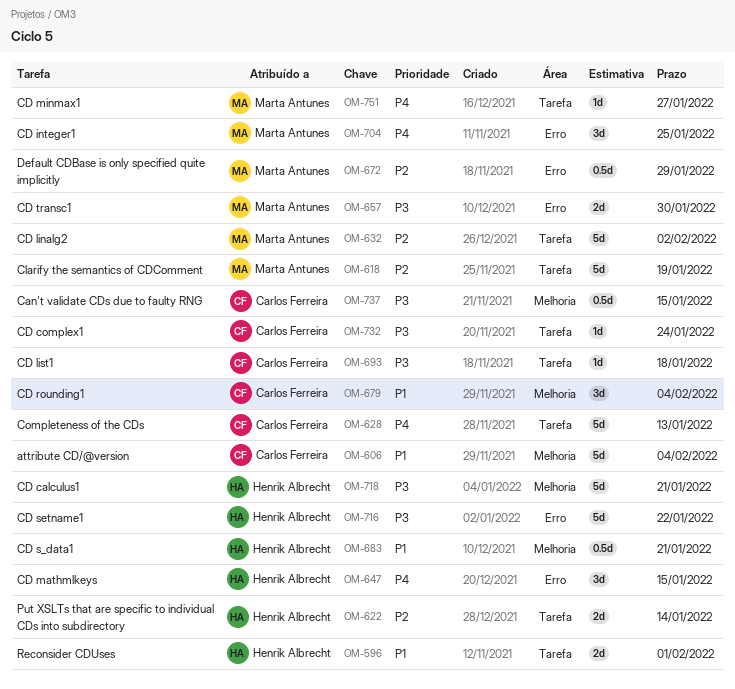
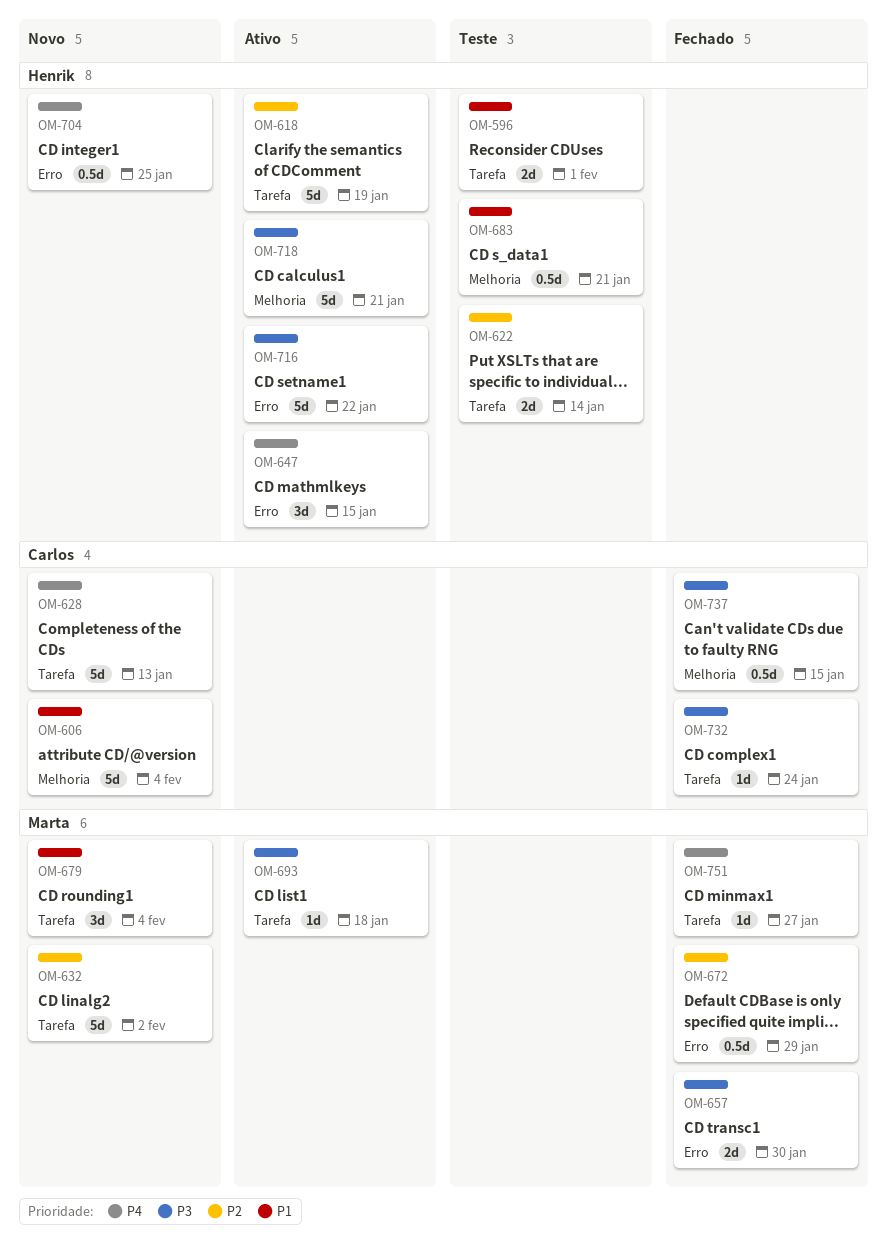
OM-618, owner: Marta Antunes -> Henrik Albrecht
OM-679, owner: Carlos Ferreira -> Marta Antunes
OM-679, label: Melhoria -> Tarefa
OM-693, owner: Carlos Ferreira -> Marta Antunes
OM-704, owner: Marta Antunes -> Henrik Albrecht
OM-704, estimate: 3d -> 0.5d

